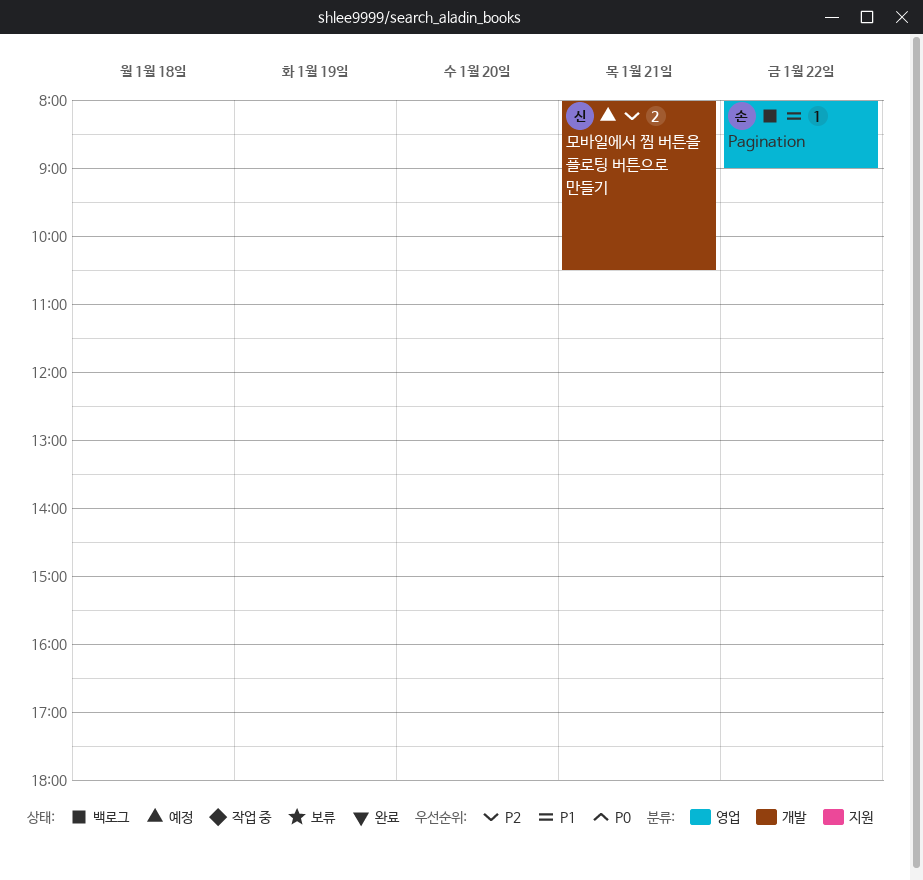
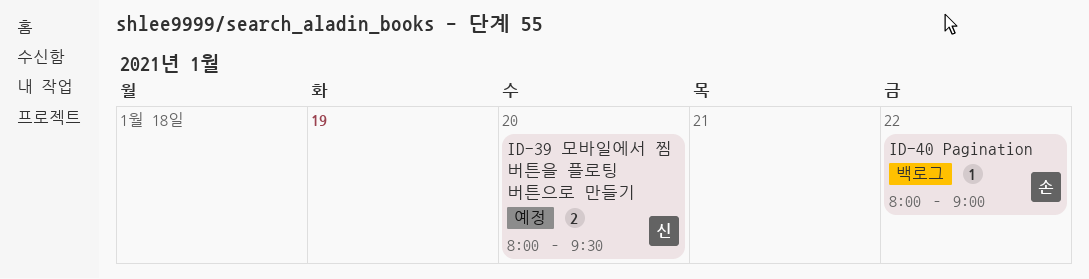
모바일에서 찜 버튼을 플로팅 버튼으로 만들기, day: Jan 21 -> Jan 20
모바일에서 찜 버튼을 플로팅 버튼으로 만들기, ends: 10:30 -> 09:30

